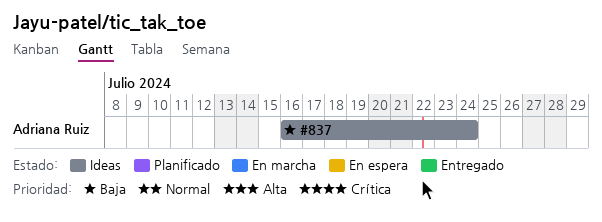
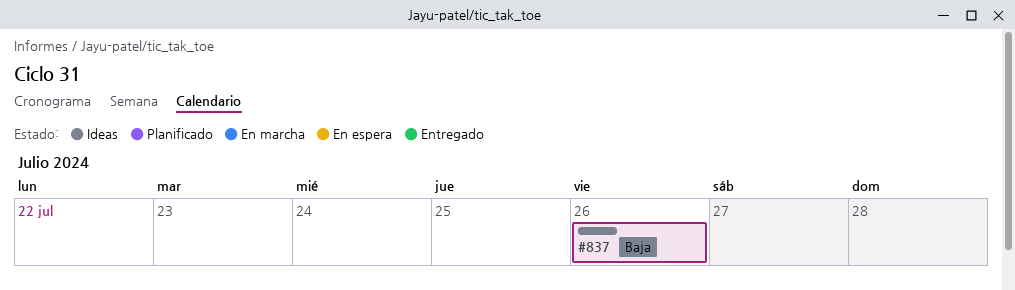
#837, due: Jul 24 -> Jul 26

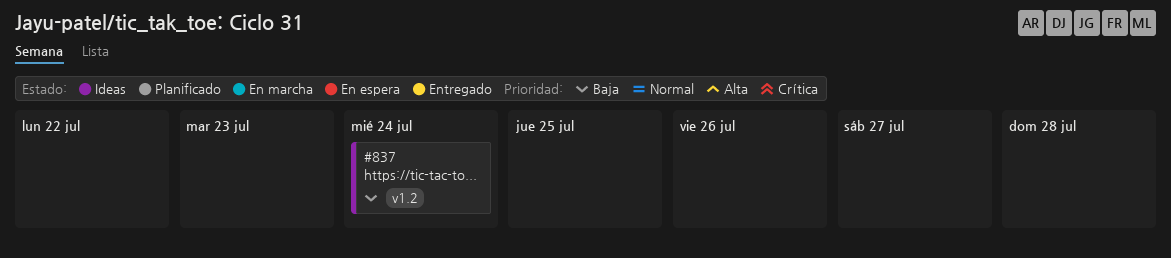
#837, due: Jul 26 -> Jul 24

